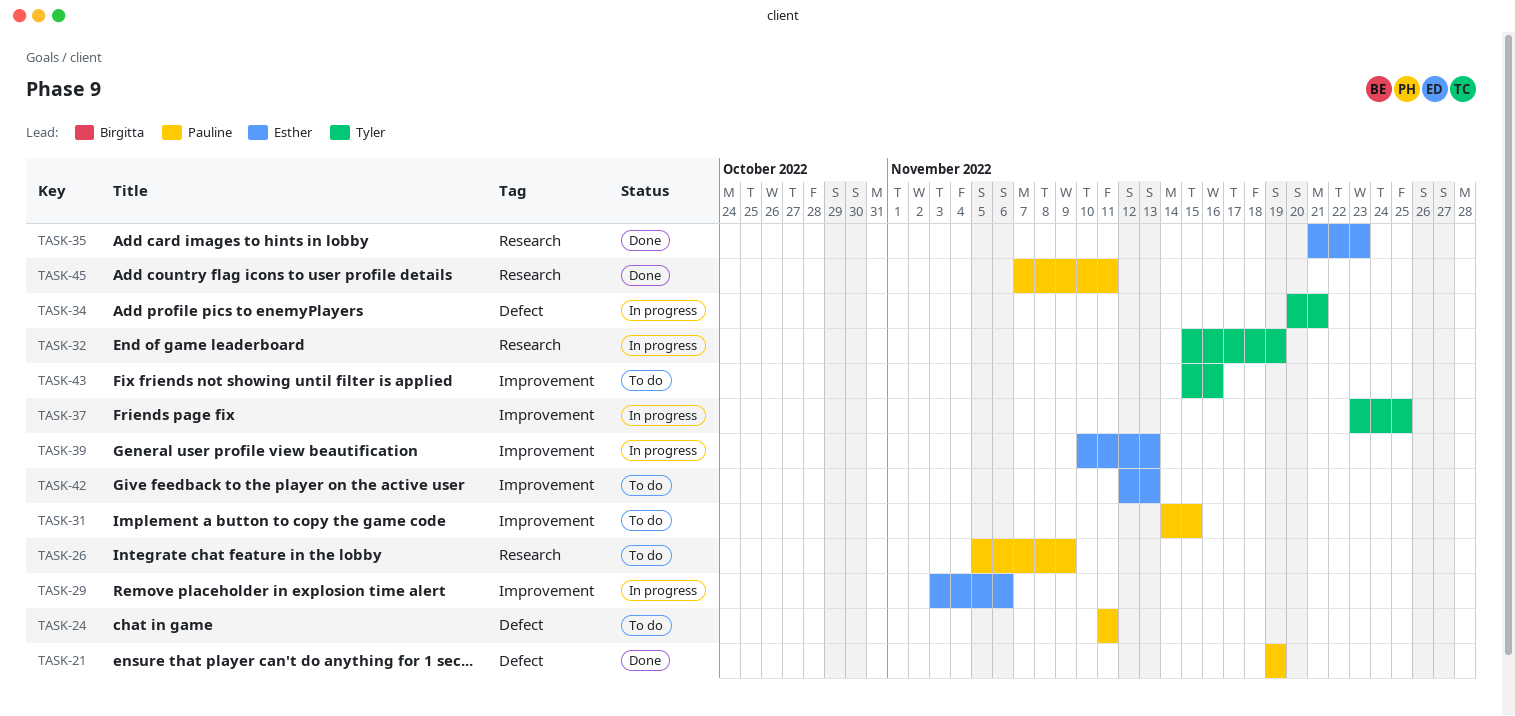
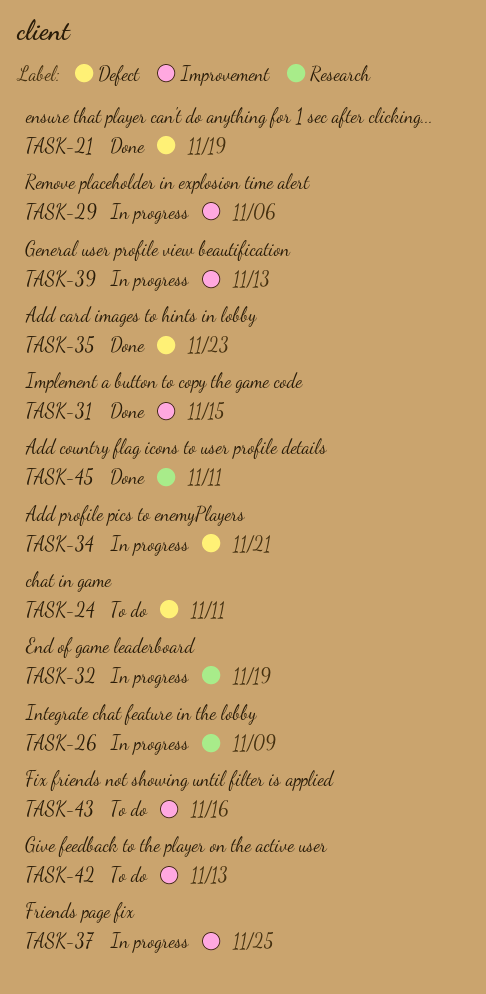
TASK-26, status: To do -> In progress
TASK-31, status: To do -> Done
TASK-35, label: Research -> Defect

